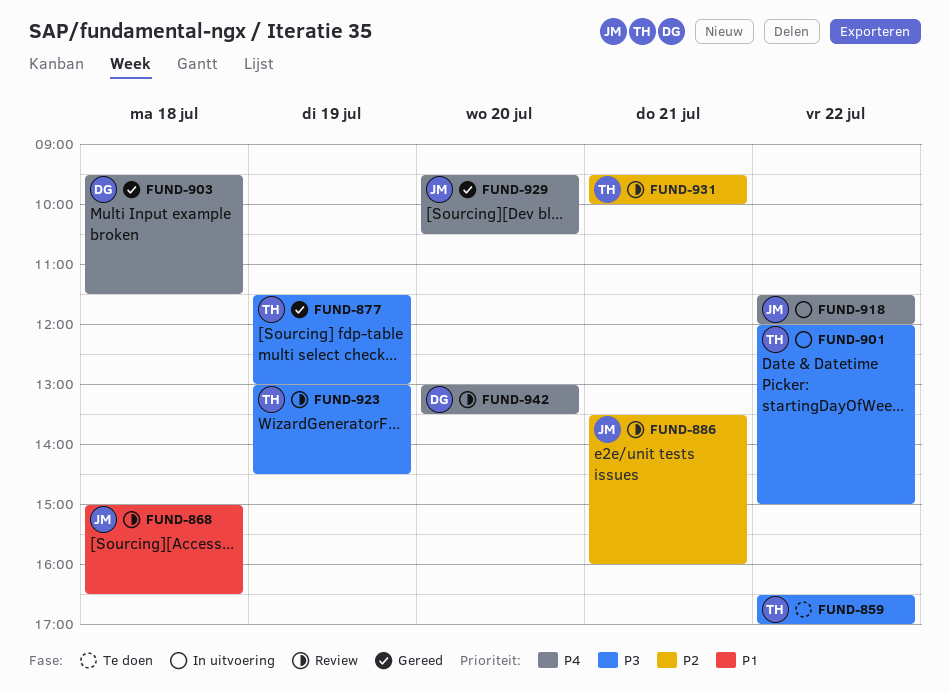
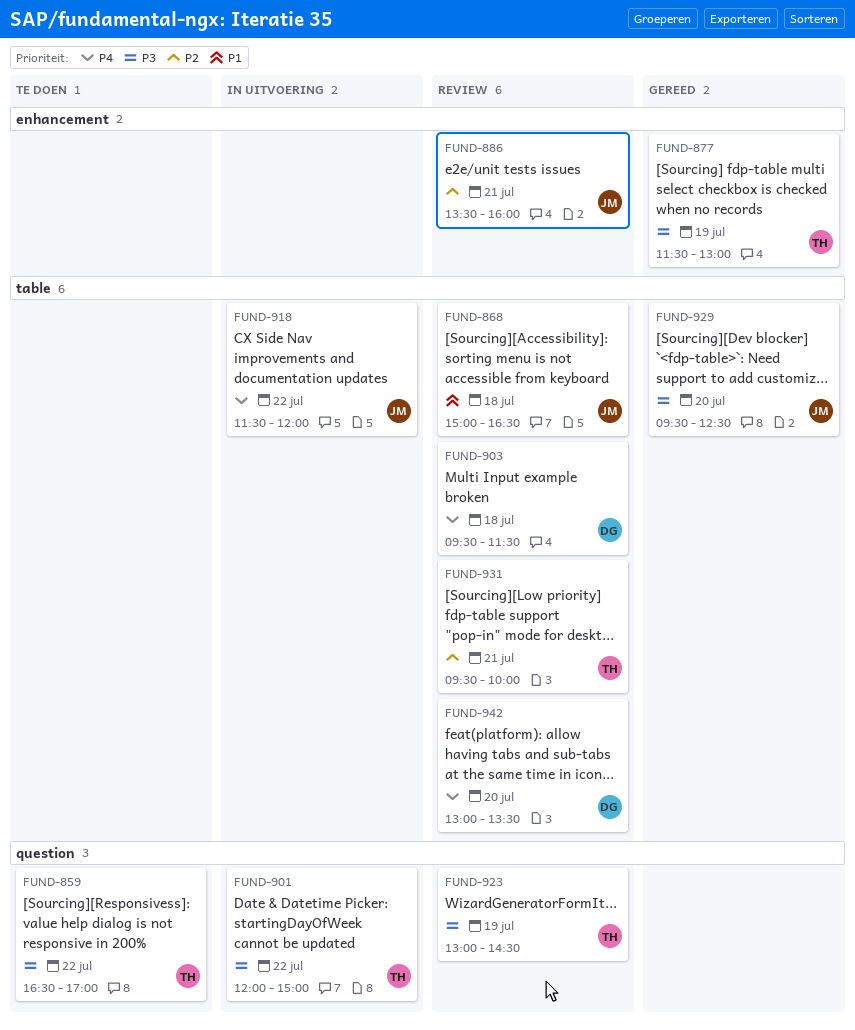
FUND-903, status: Gereed -> Review
FUND-929, priority: P4 -> P3
FUND-929, ends: 10:30 -> 12:30

